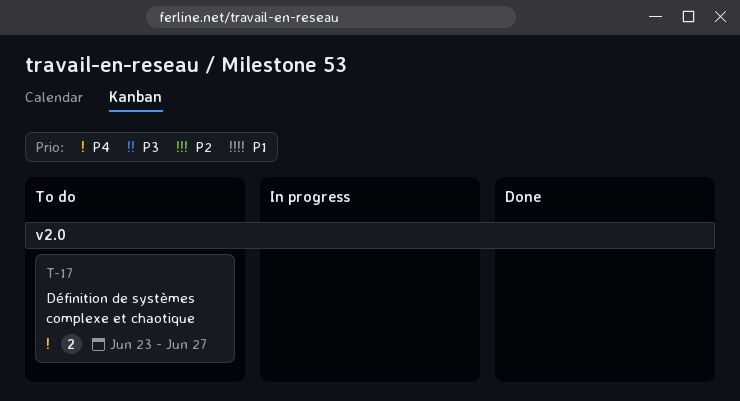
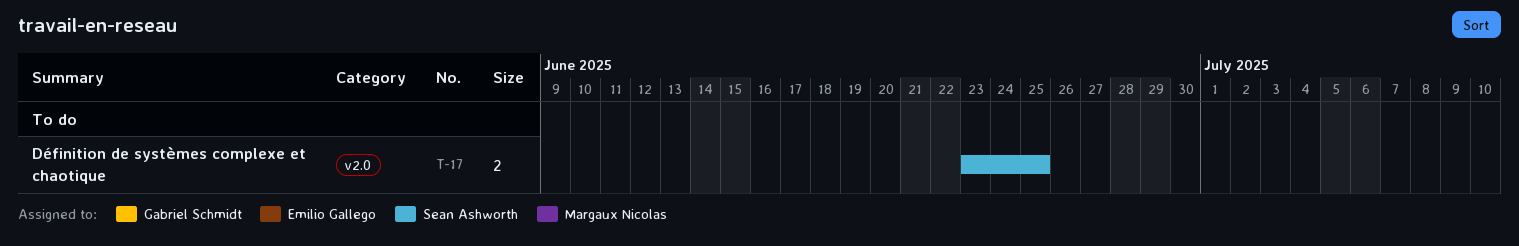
T-17, due: Jun 27 -> Jun 25

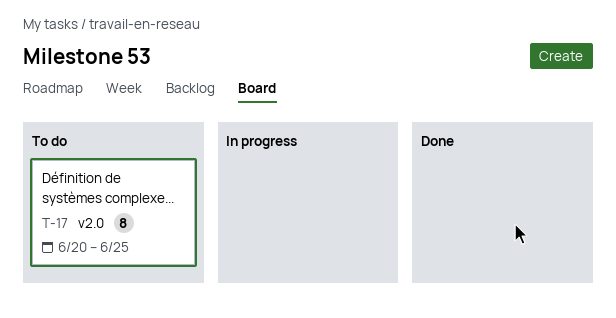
T-17, estimate: 2 -> 8
T-17, start: Jun 23 -> Jun 20

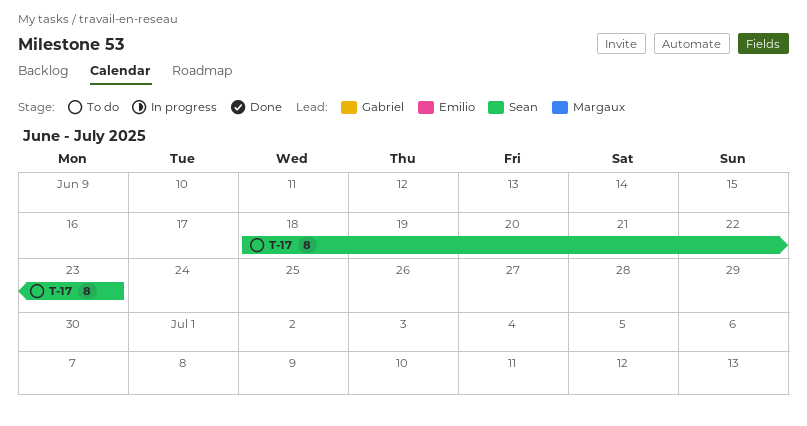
T-17, start: Jun 20 -> Jun 18
T-17, due: Jun 25 -> Jun 23

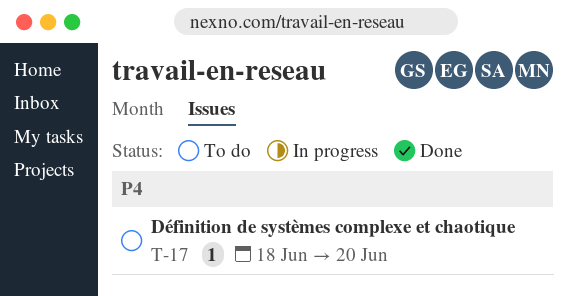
T-17, estimate: 8 -> 1
T-17, due: Jun 23 -> Jun 20

